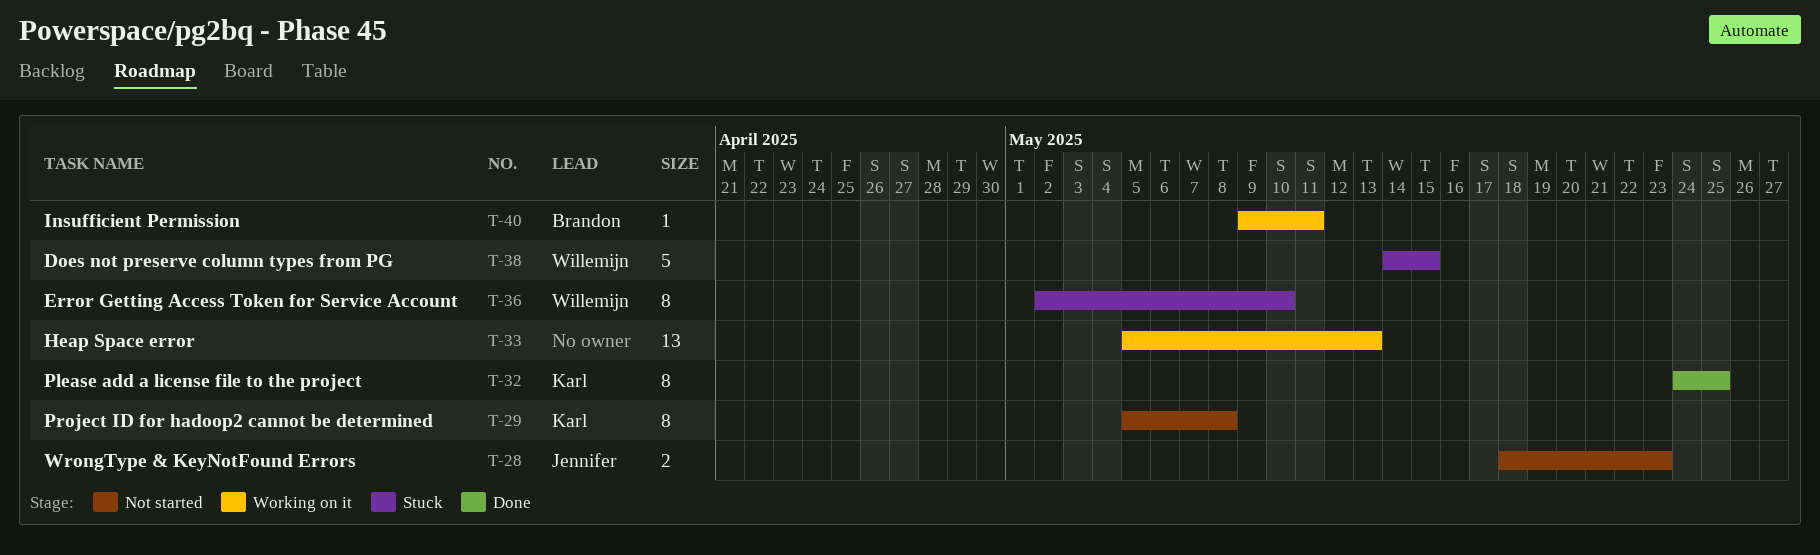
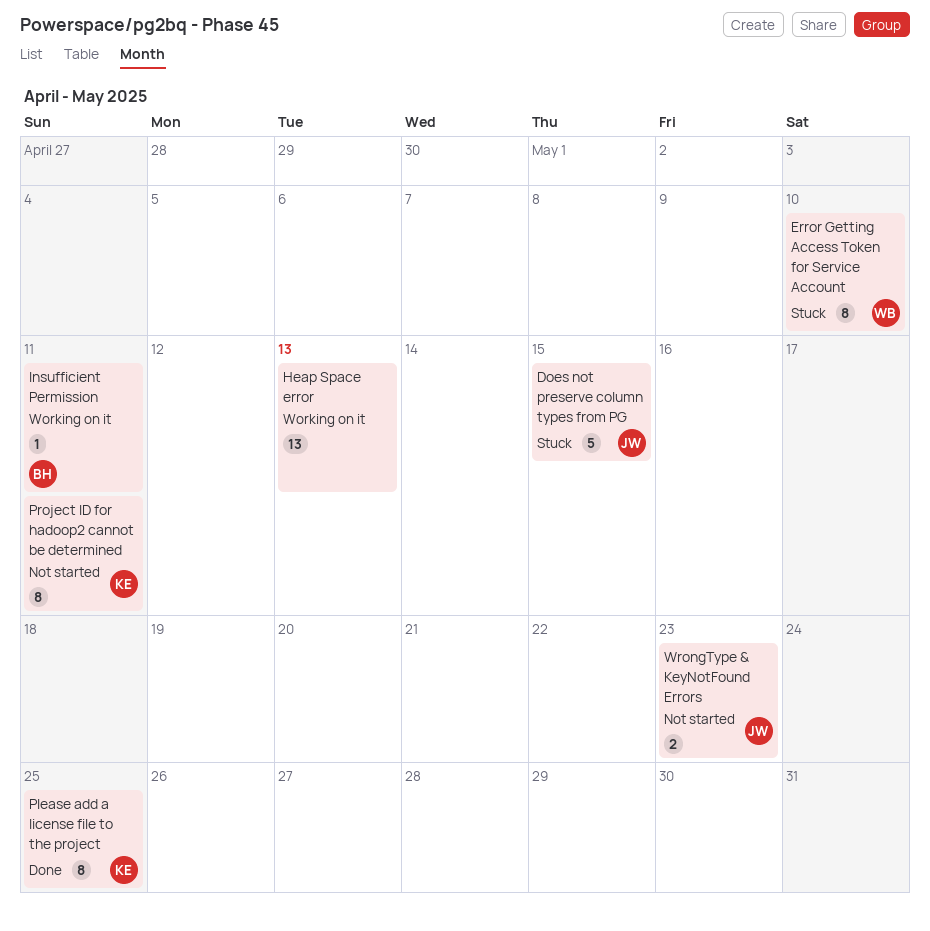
Does not preserve column types from PG, owner: Willemijn -> Jennifer
Project ID for hadoop2 cannot be determined, due: May 8 -> May 11

